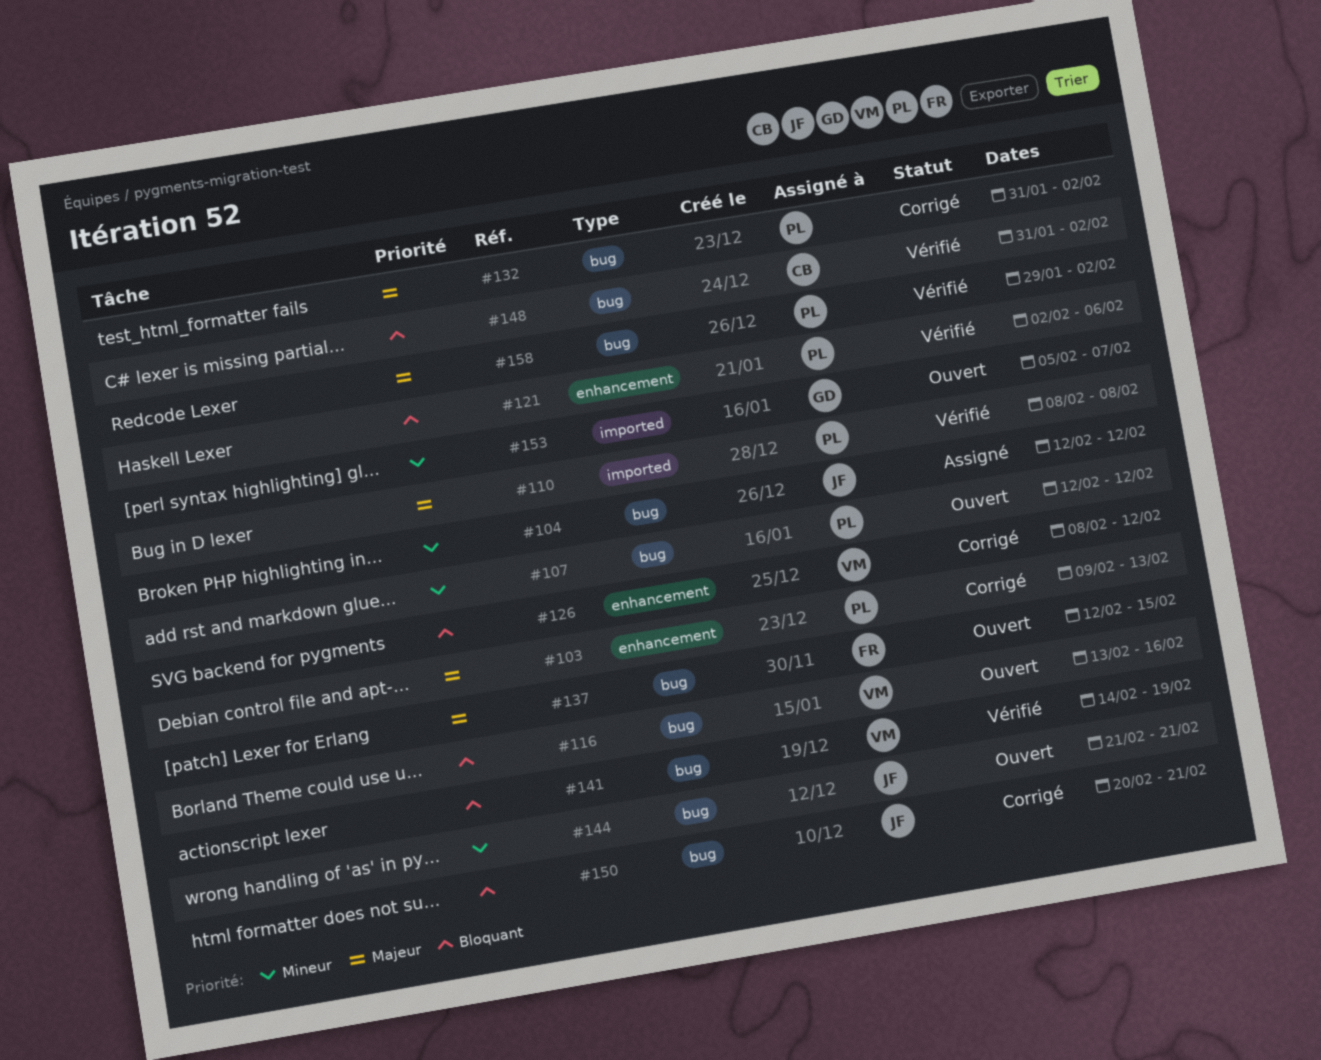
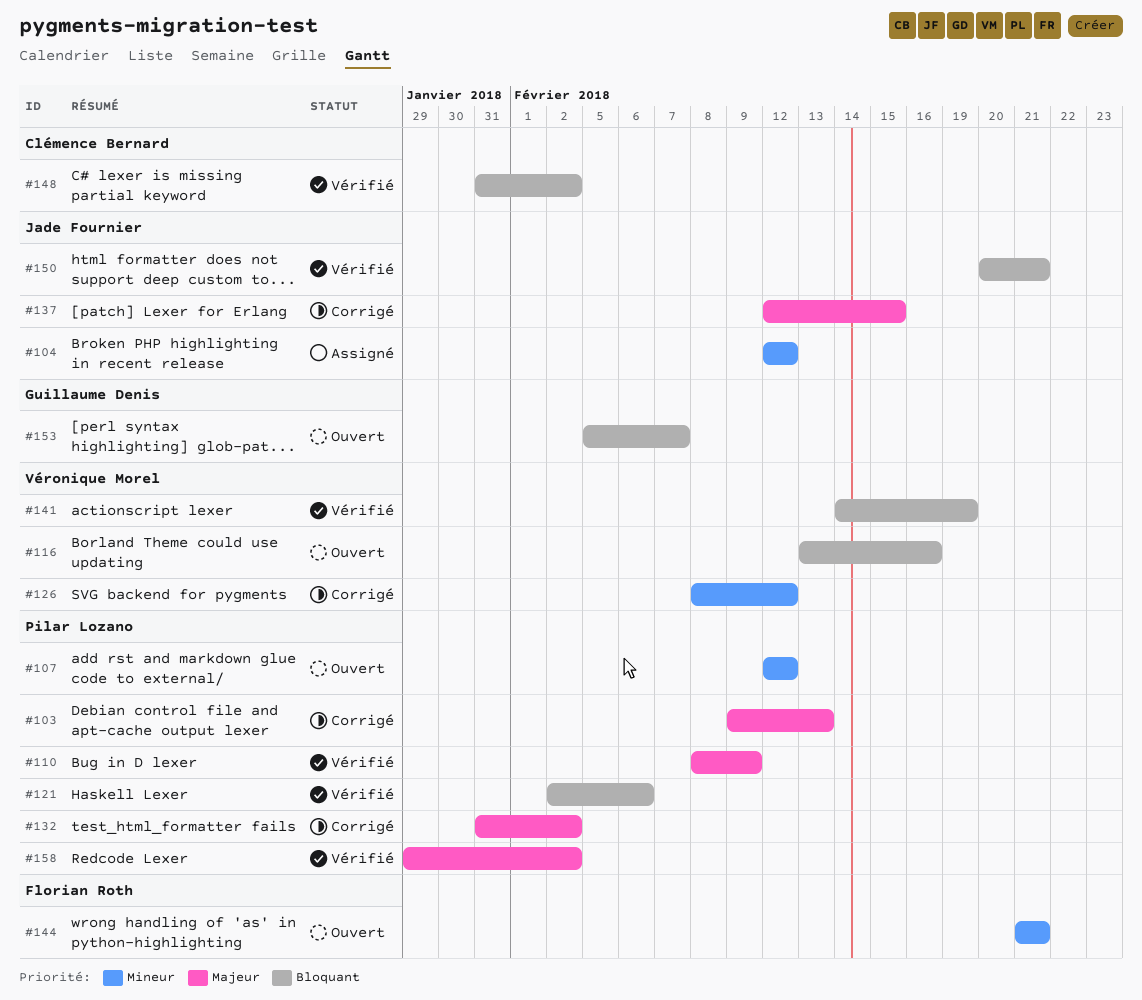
#110, due: Feb 8 -> Feb 9
#126, priority: Bloquant -> Mineur
#137, status: Ouvert -> Corrigé
#137, owner: Florian Roth -> Jade Fournier
#144, owner: Jade Fournier -> Florian Roth
#150, status: Corrigé -> Vérifié
#153, priority: Mineur -> Bloquant

